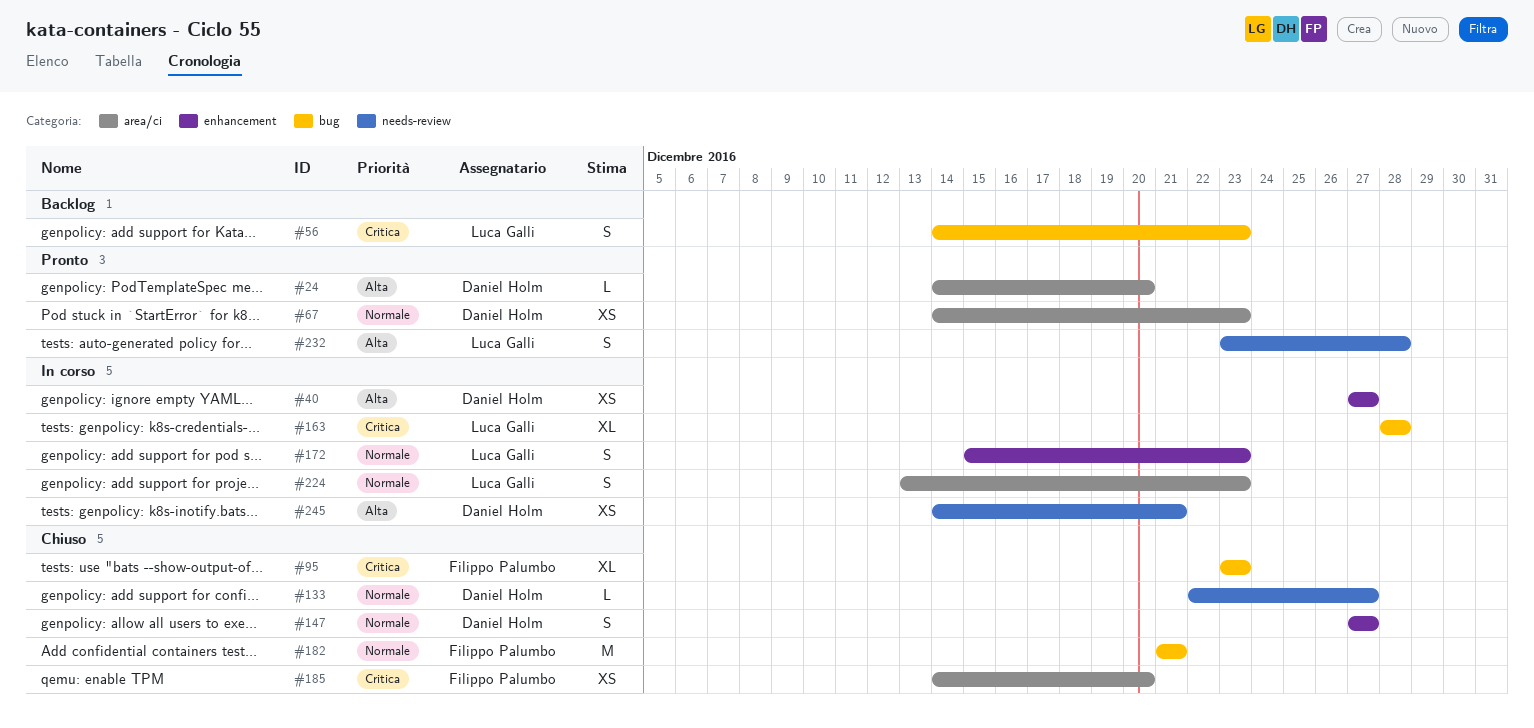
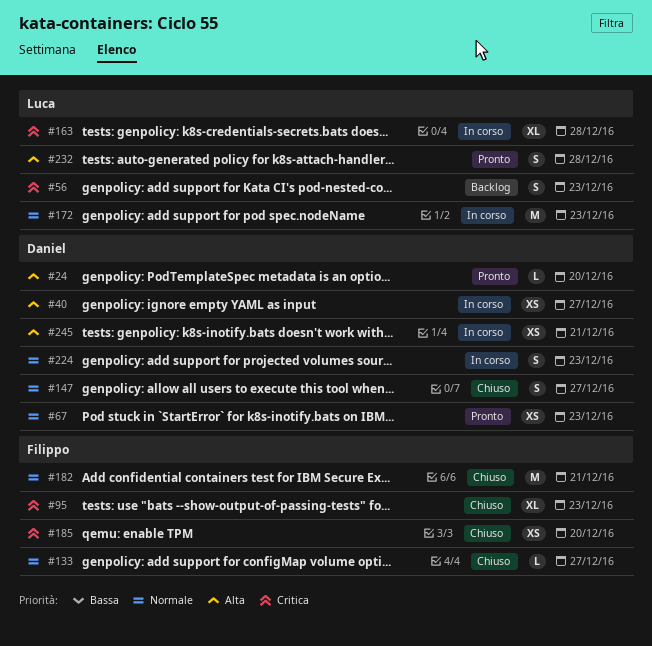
#133, owner: Daniel Holm -> Filippo Palumbo
#172, estimate: S -> M
#224, owner: Luca Galli -> Daniel Holm

